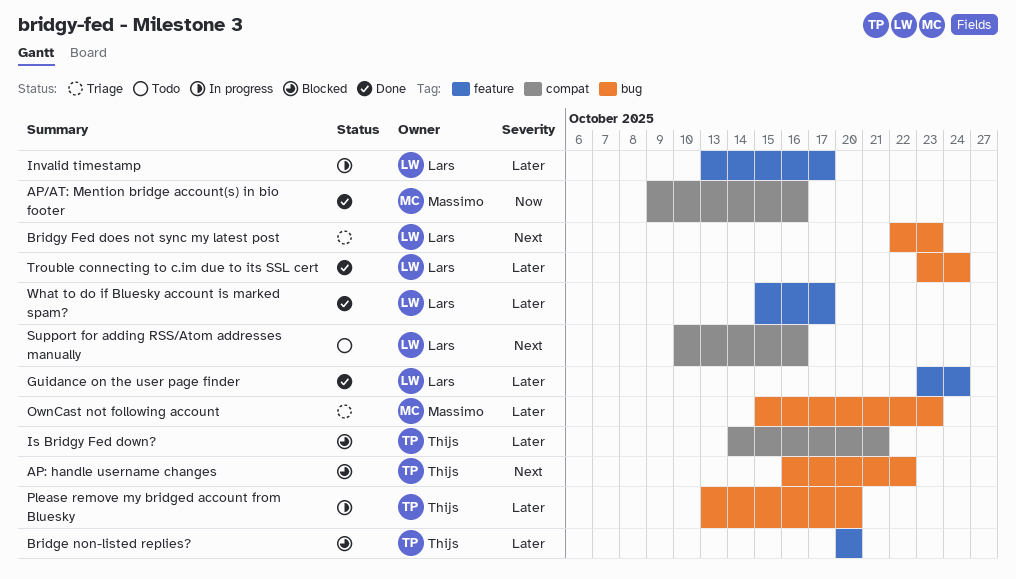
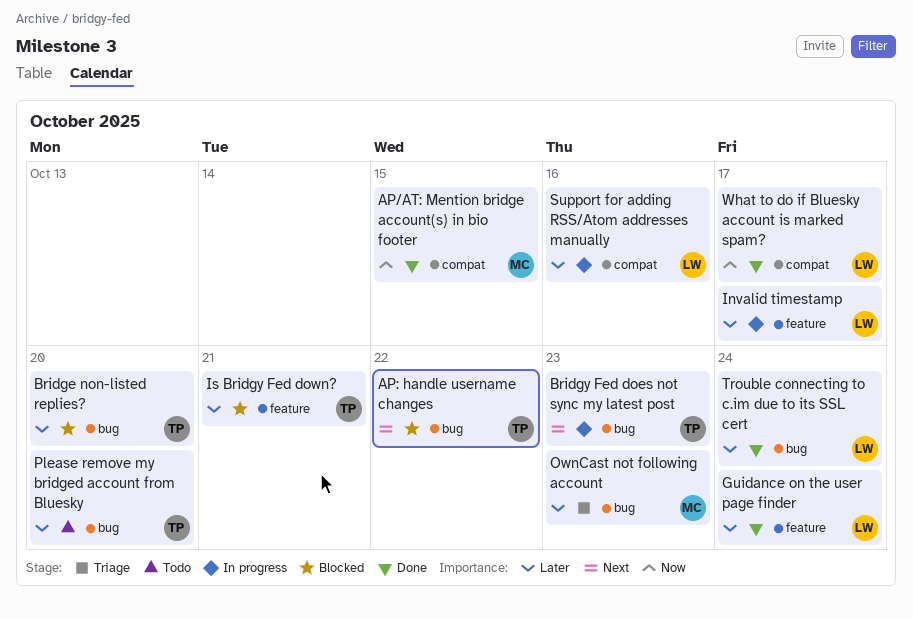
AP/AT: Mention bridge account(s) in bio footer, due: Oct 16 -> Oct 15
Bridge non-listed replies?, label: feature -> bug
Bridgy Fed does not sync my latest post, status: Triage -> In progress
Bridgy Fed does not sync my latest post, owner: Lars -> Thijs
Is Bridgy Fed down?, label: compat -> feature
Please remove my bridged account from Bluesky, status: In progress -> Todo
Support for adding RSS/Atom addresses manually, status: Todo -> In progress
Support for adding RSS/Atom addresses manually, priority: Next -> Later
What to do if Bluesky account is marked spam?, priority: Later -> Now
What to do if Bluesky account is marked spam?, label: feature -> compat

